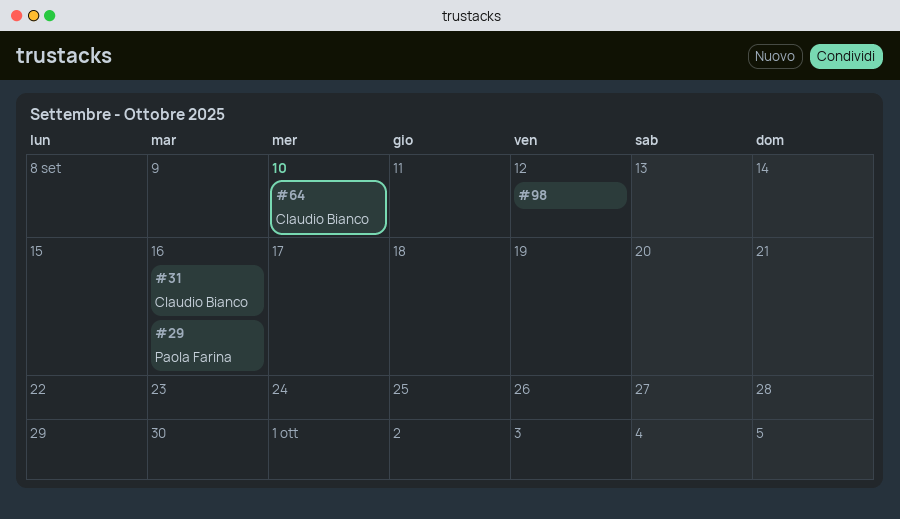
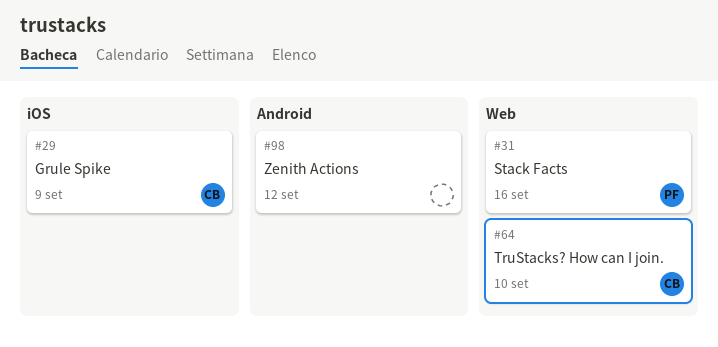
#29, owner: Paola Farina -> Claudio Bianco
#29, due: Sep 16 -> Sep 9
#31, owner: Claudio Bianco -> Paola Farina

